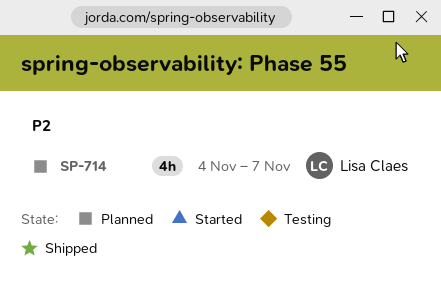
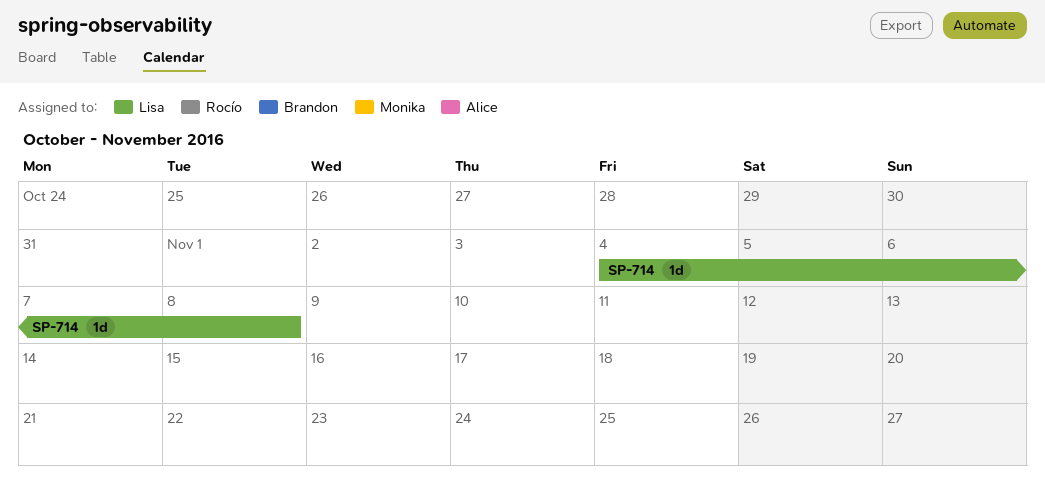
SP-714, estimate: 4h -> 1d
SP-714, due: Nov 7 -> Nov 8

